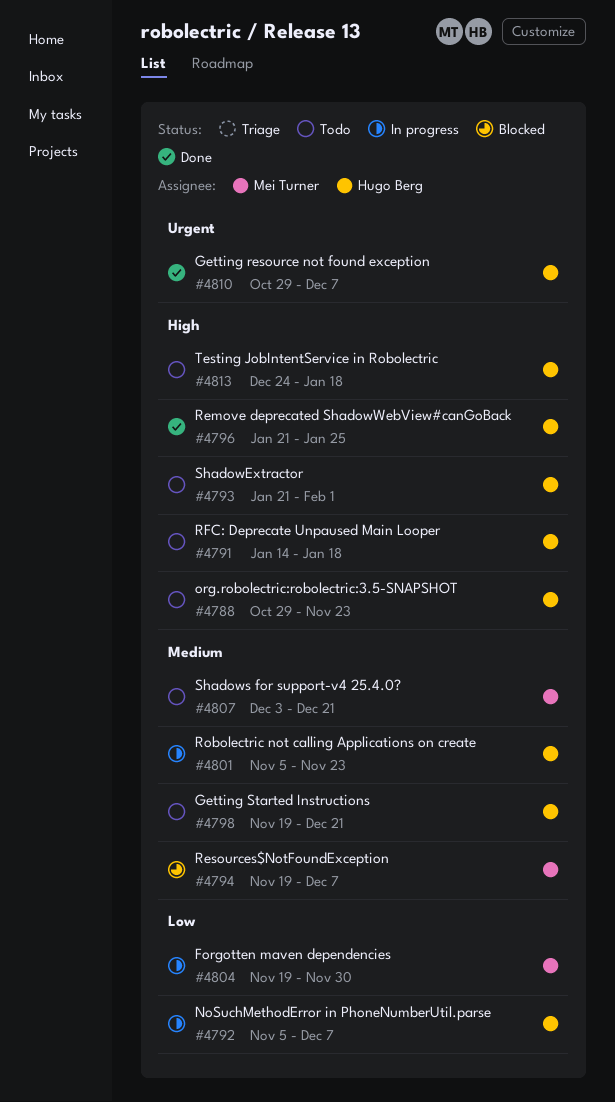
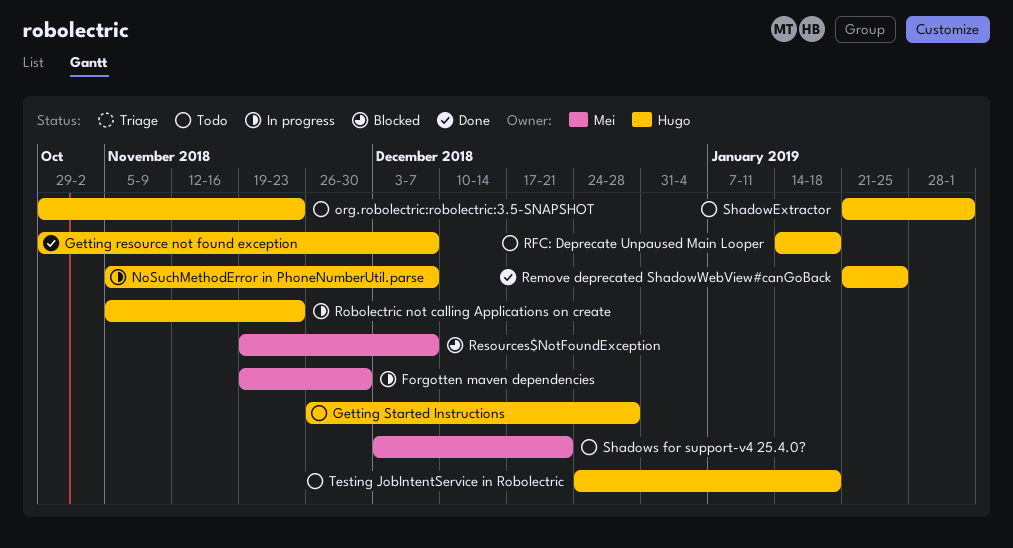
Getting Started Instructions, start: Nov 19 -> Nov 26
Getting Started Instructions, due: Dec 21 -> Dec 28

